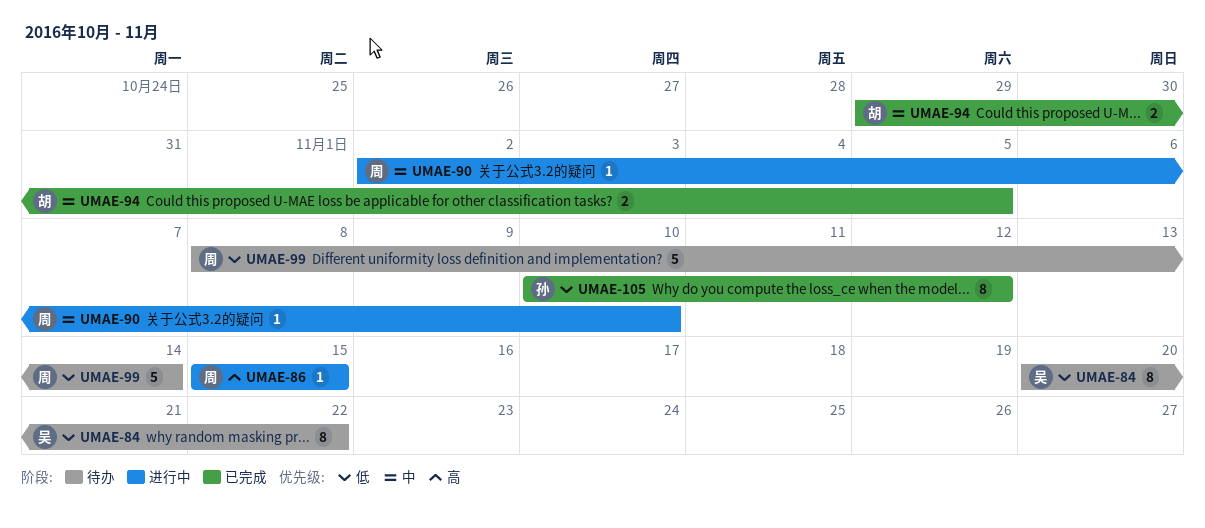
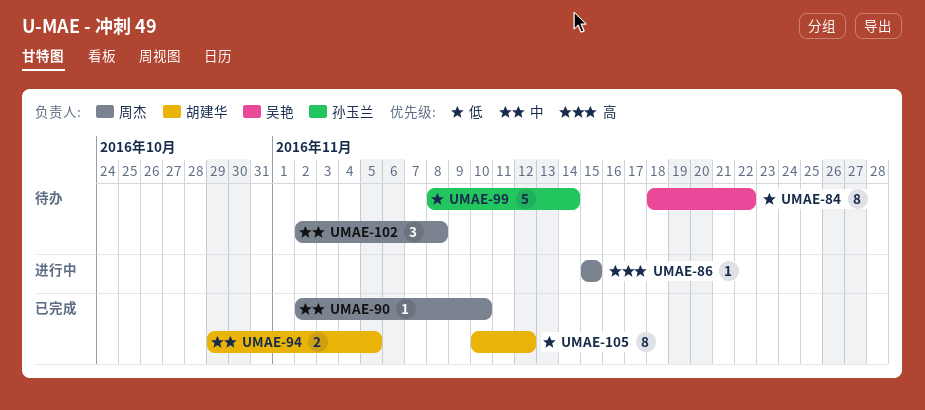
UMAE-84, start: Nov 20 -> Nov 18
UMAE-90, status: 进行中 -> 已完成
UMAE-99, owner: 周杰 -> 孙玉兰
UMAE-102: none -> present
UMAE-105, owner: 孙玉兰 -> 胡建华

